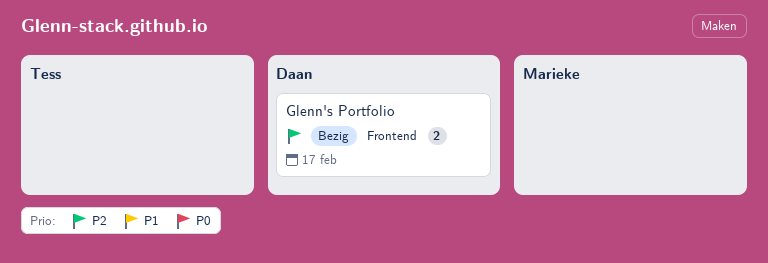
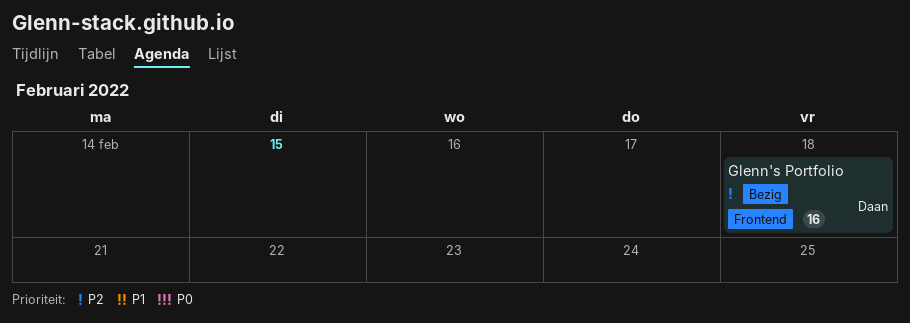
Glenn's Portfolio, estimate: 2 -> 16
Glenn's Portfolio, due: Feb 17 -> Feb 18

